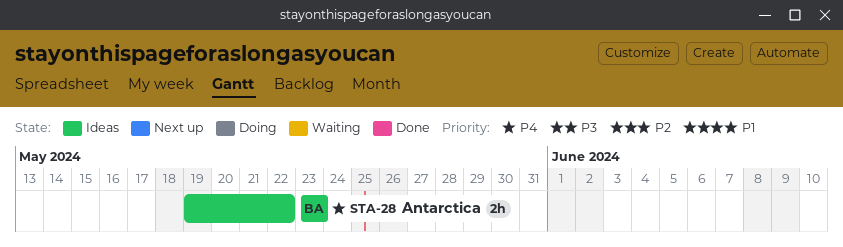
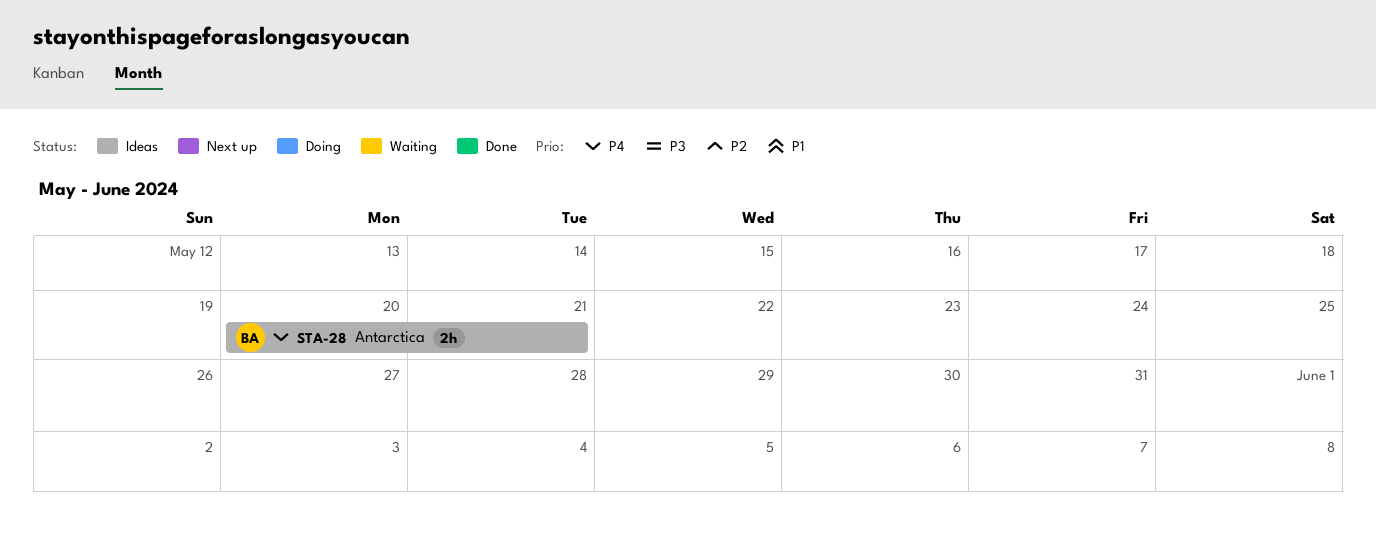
STA-28, start: May 19 -> May 20
STA-28, due: May 22 -> May 21

